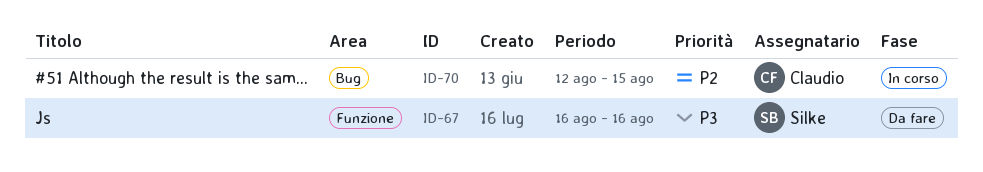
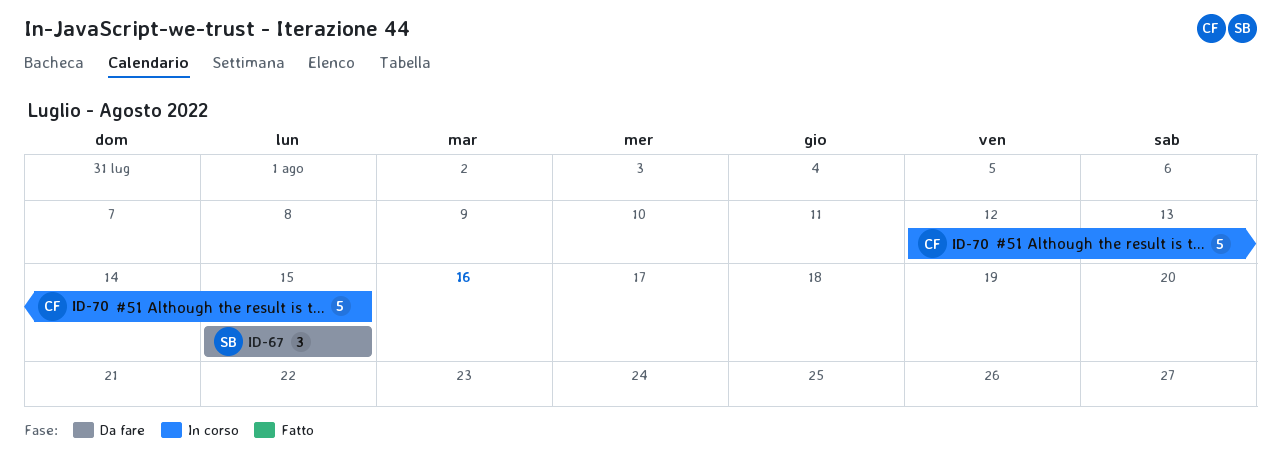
ID-67, start: Aug 16 -> Aug 15
ID-67, due: Aug 16 -> Aug 15

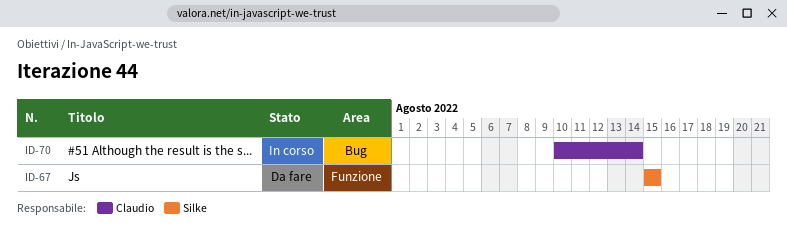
ID-70, start: Aug 12 -> Aug 10
ID-70, due: Aug 15 -> Aug 14

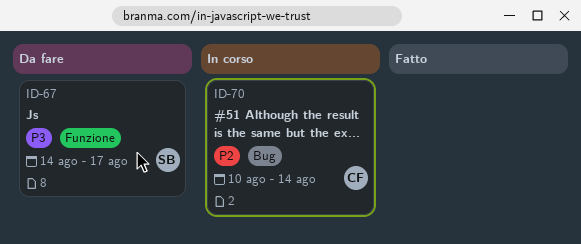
ID-67, start: Aug 15 -> Aug 14
ID-67, due: Aug 15 -> Aug 17

